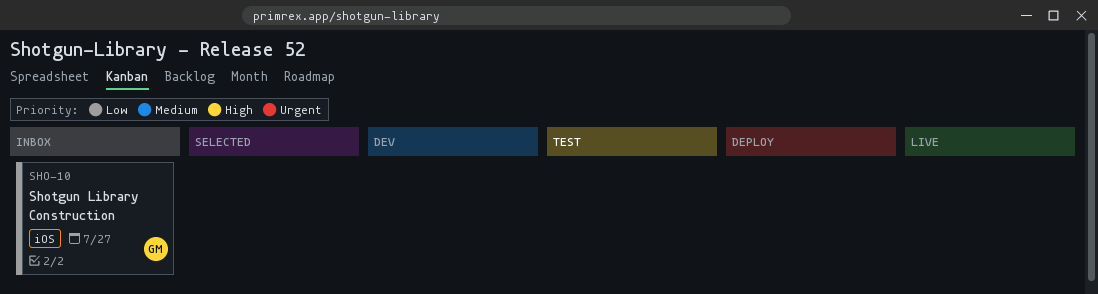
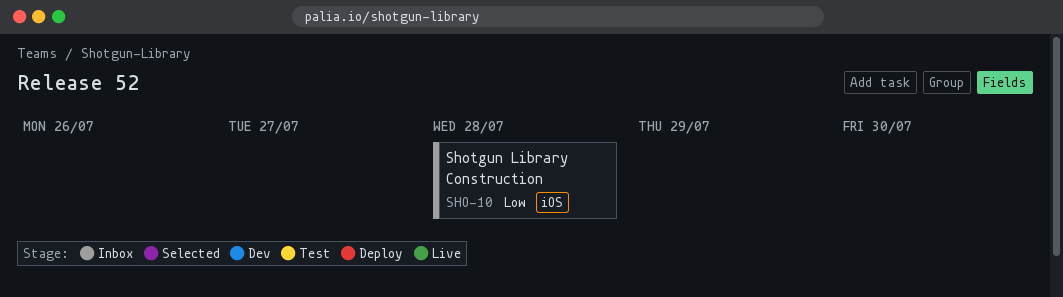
SHO-10, due: Jul 27 -> Jul 28

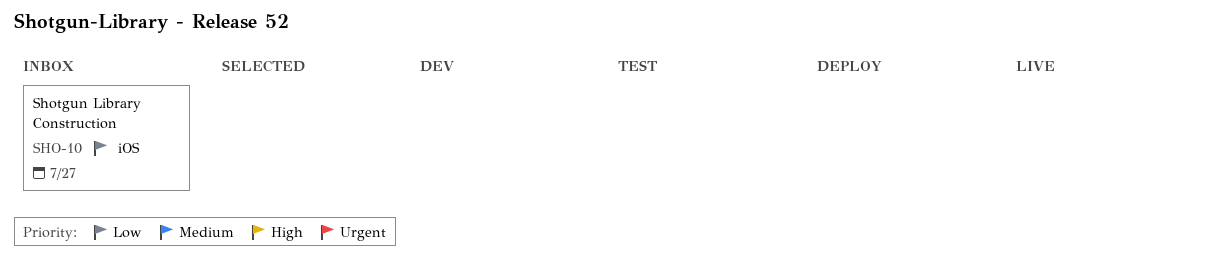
SHO-10, due: Jul 28 -> Jul 27

